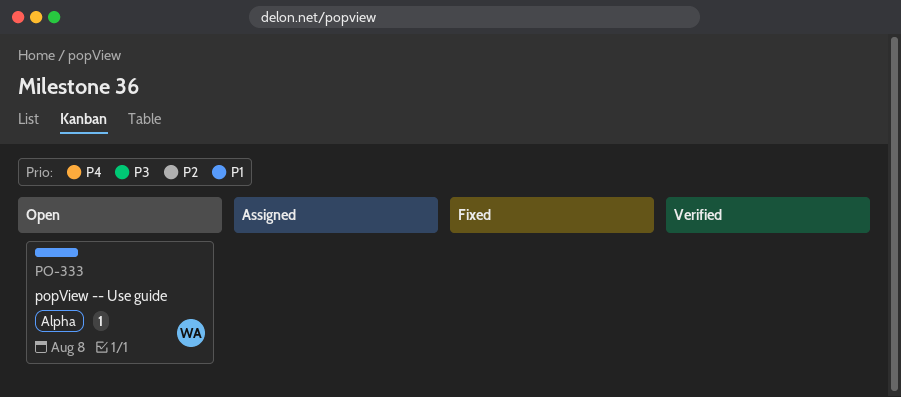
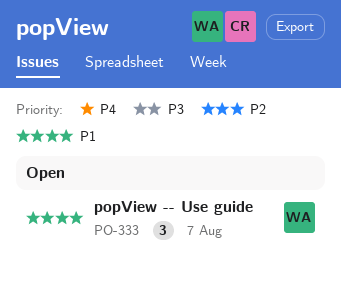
PO-333, estimate: 1 -> 3
PO-333, due: Aug 8 -> Aug 7

